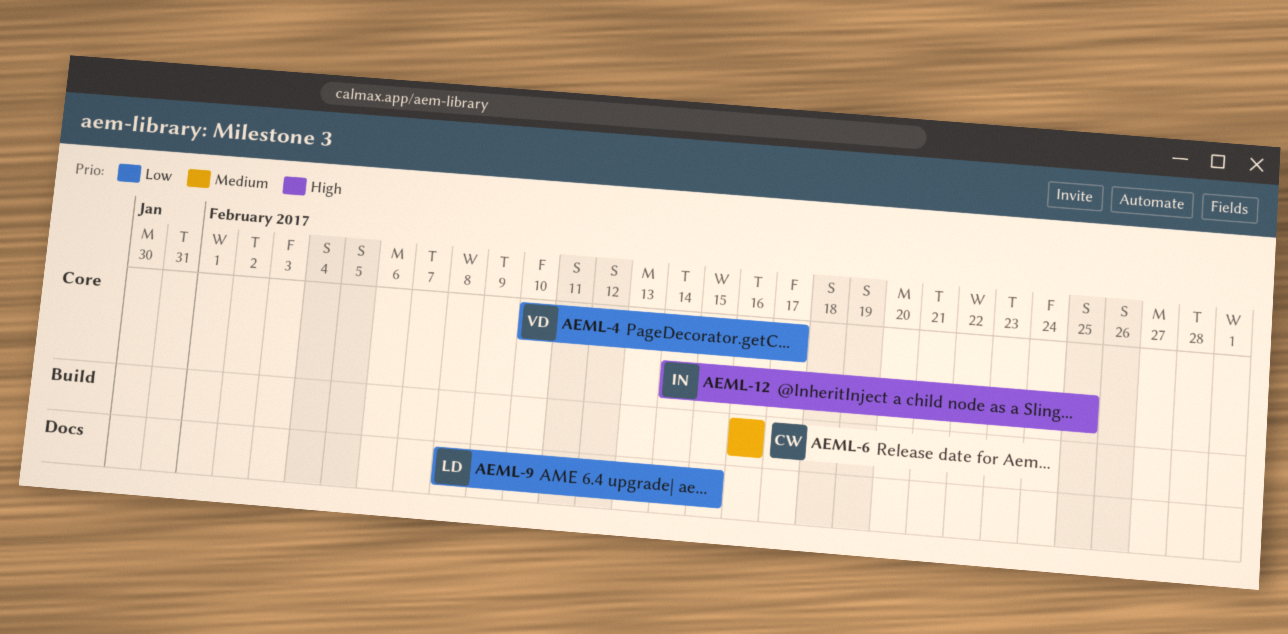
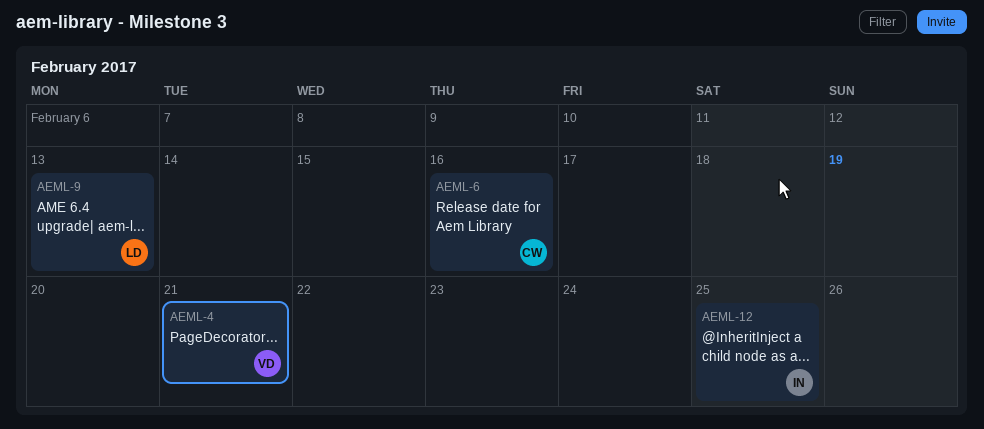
AEML-4, due: Feb 17 -> Feb 21
AEML-9, due: Feb 15 -> Feb 13

